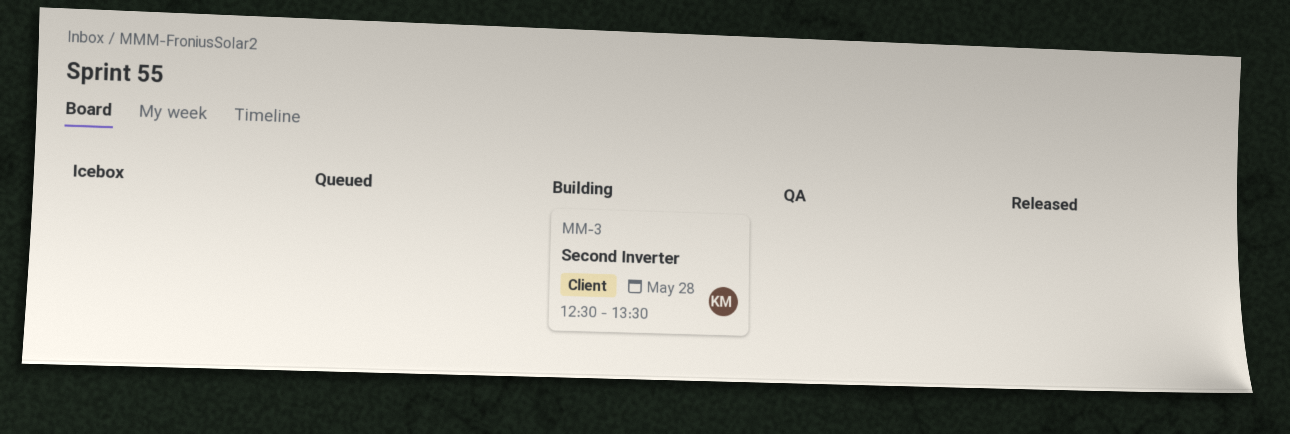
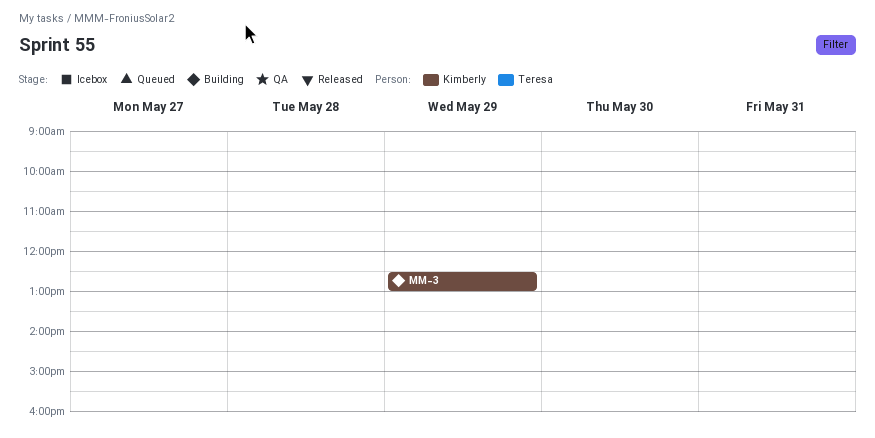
MM-3, day: May 28 -> May 29
MM-3, ends: 13:30 -> 13:00

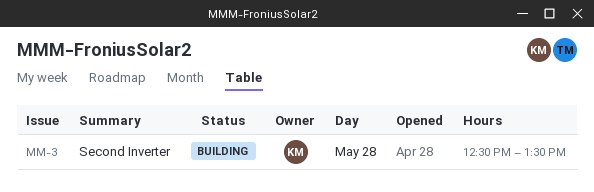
MM-3, day: May 29 -> May 28
MM-3, ends: 13:00 -> 13:30

